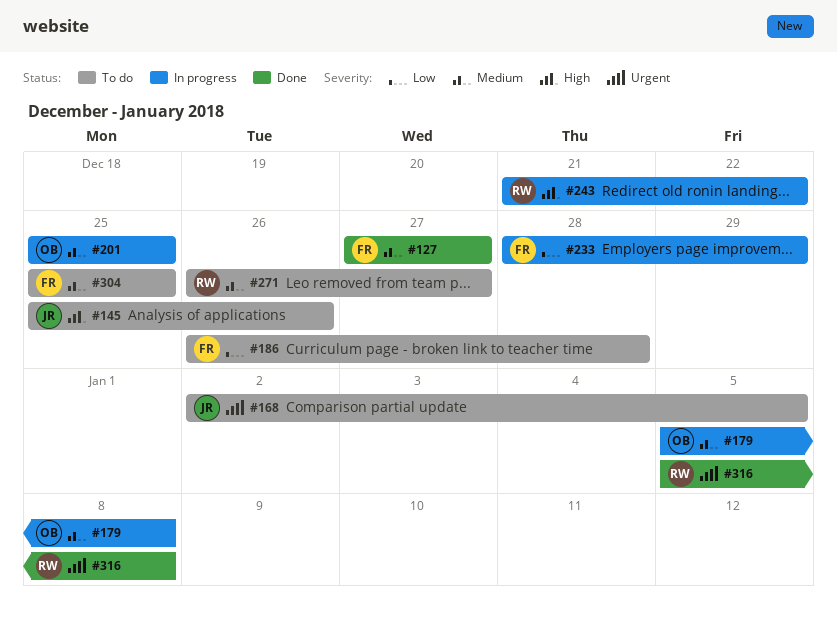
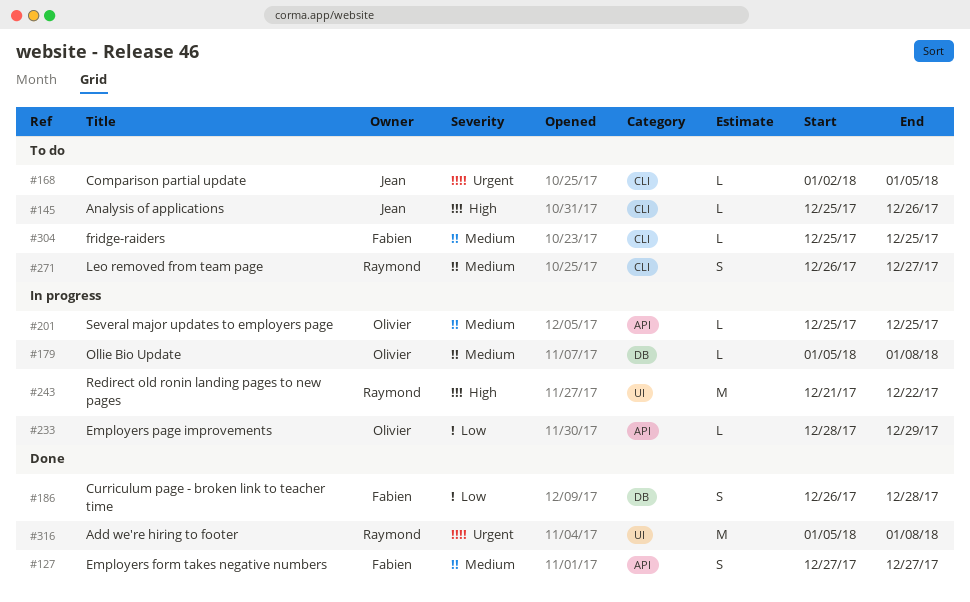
#186, status: To do -> Done
#233, owner: Fabien -> Olivier

